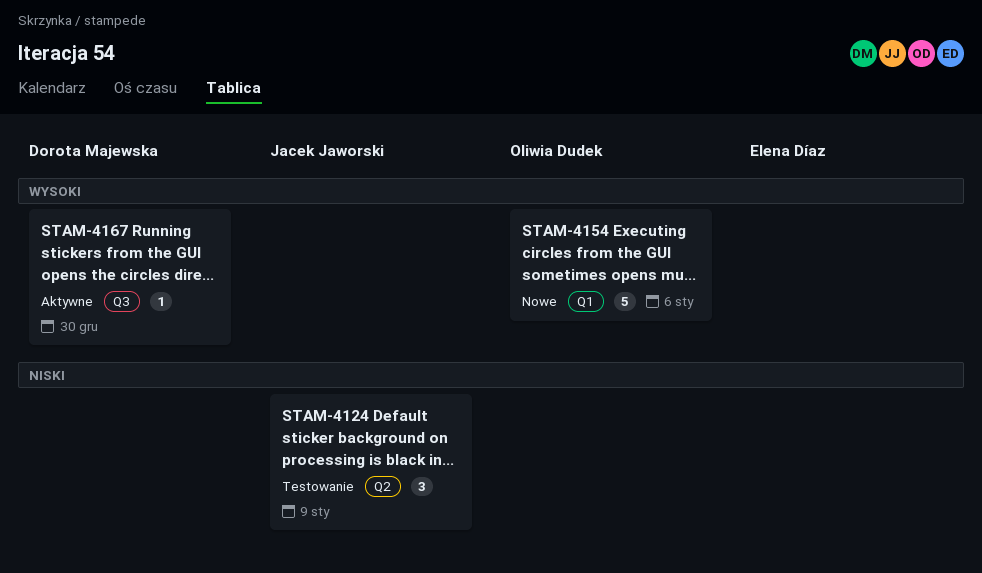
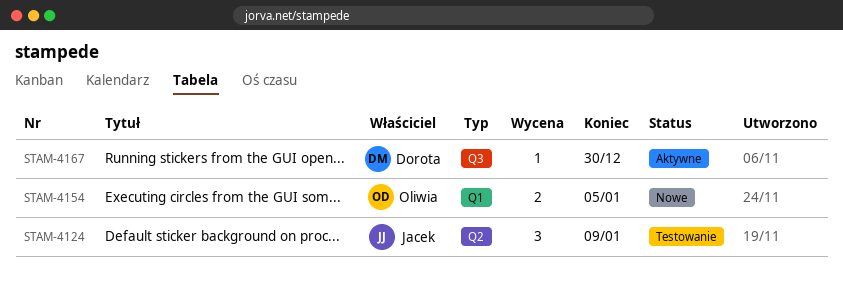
STAM-4154, estimate: 5 -> 2
STAM-4154, due: Jan 6 -> Jan 5

